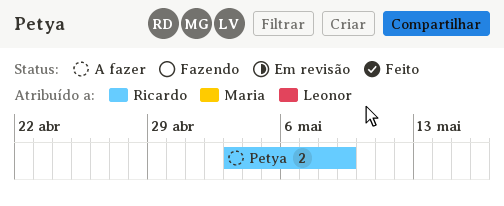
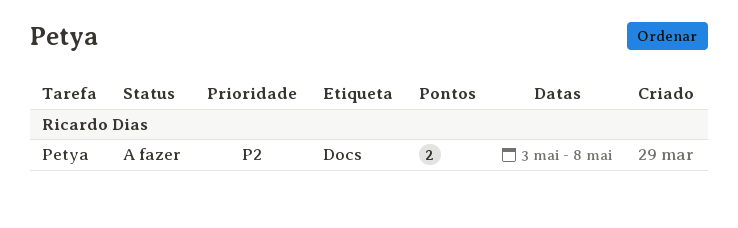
Petya, due: May 9 -> May 8

